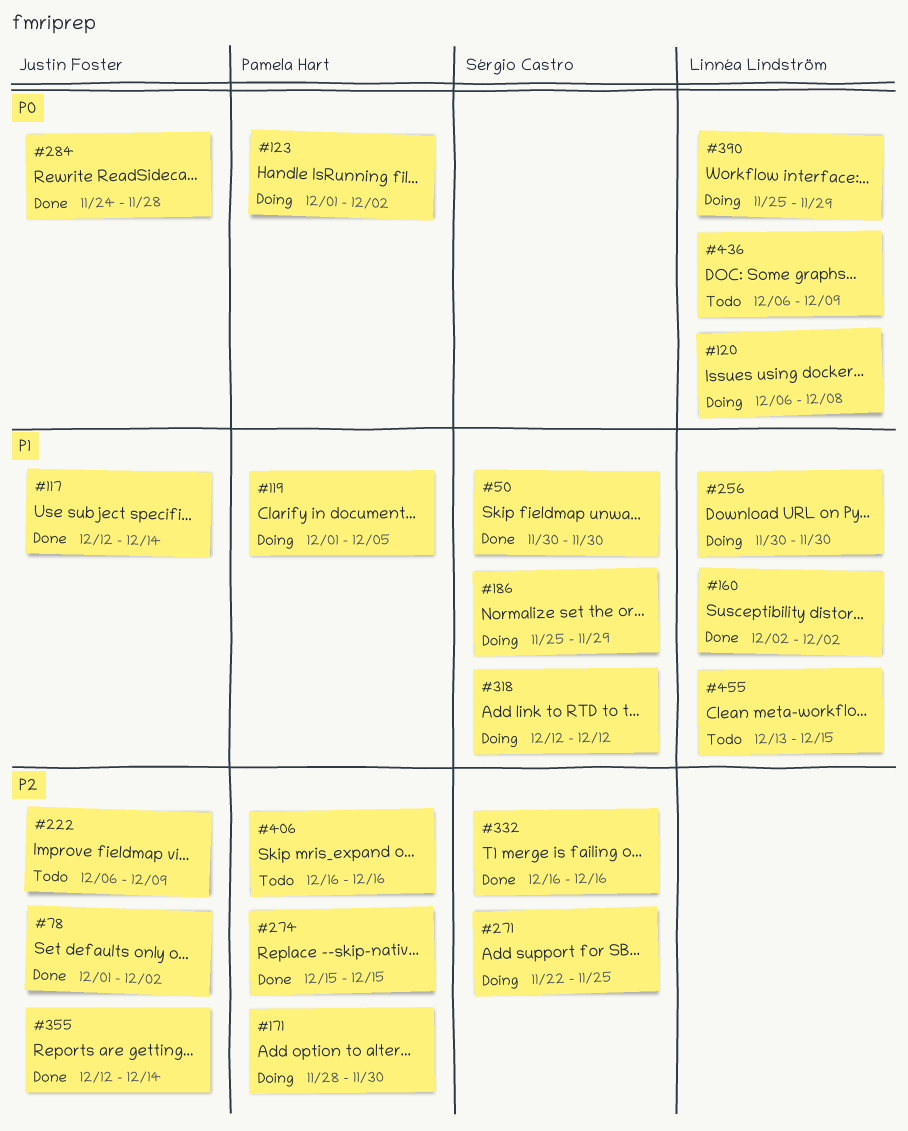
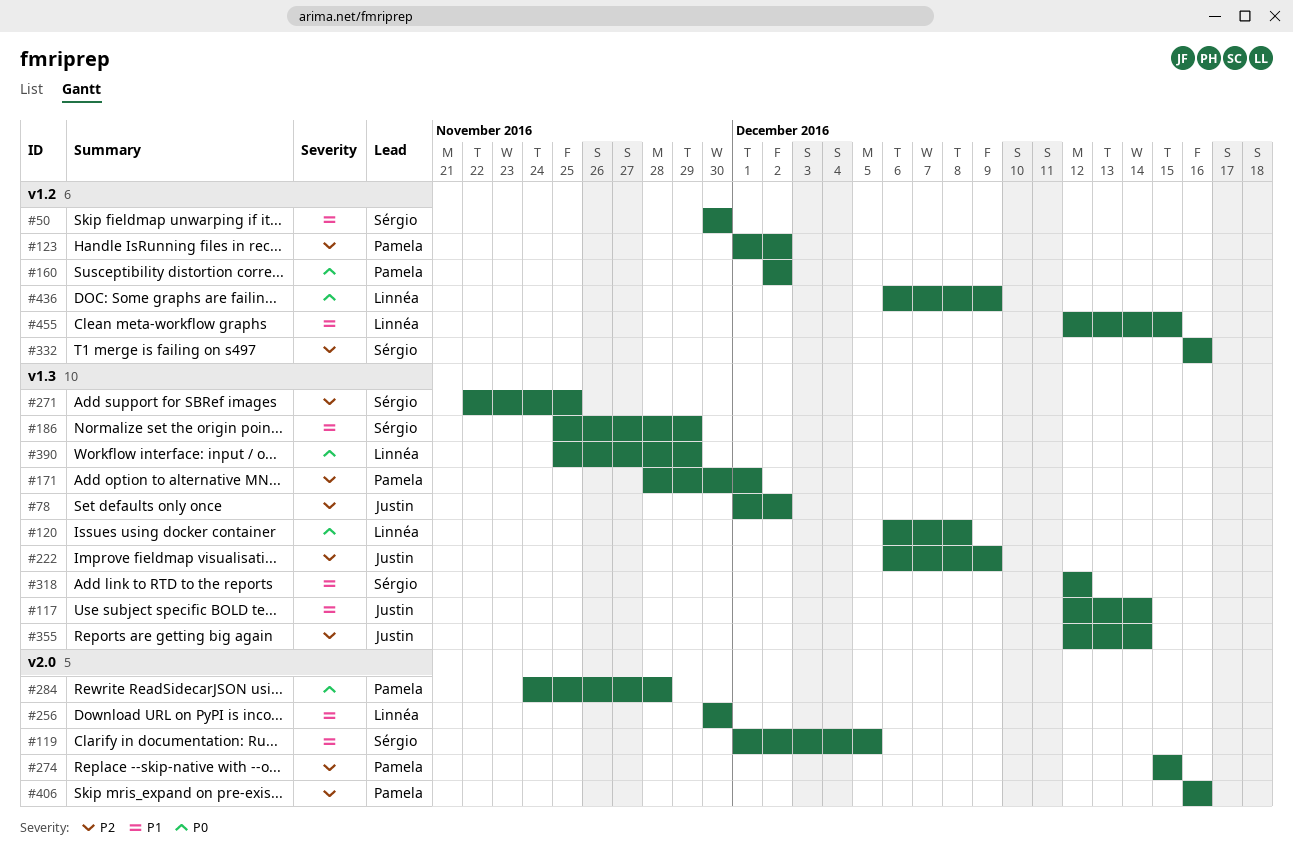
#119, owner: Pamela Hart -> Sérgio Castro
#123, priority: P0 -> P2
#160, owner: Linnéa Lindström -> Pamela Hart
#160, priority: P1 -> P0
#171, due: Nov 30 -> Dec 1
#284, owner: Justin Foster -> Pamela Hart
#455, start: Dec 13 -> Dec 12

